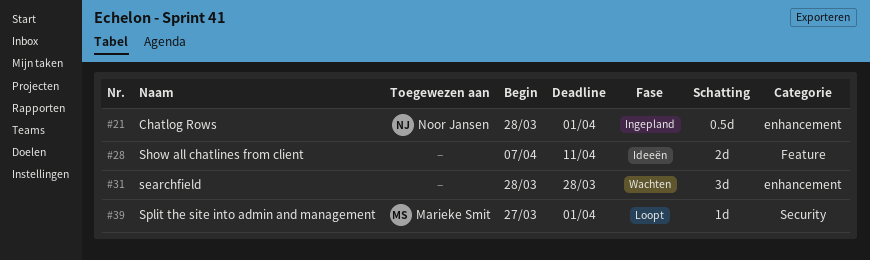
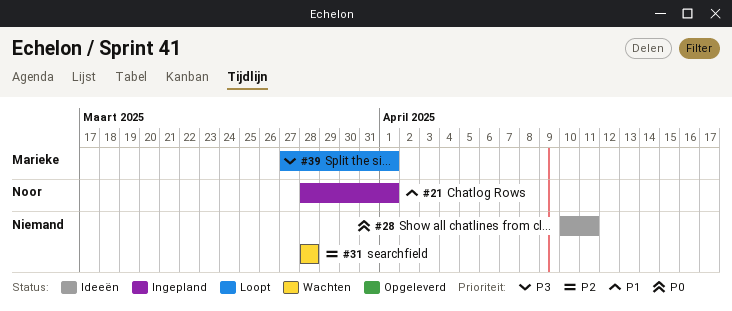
#28, start: Apr 7 -> Apr 10

